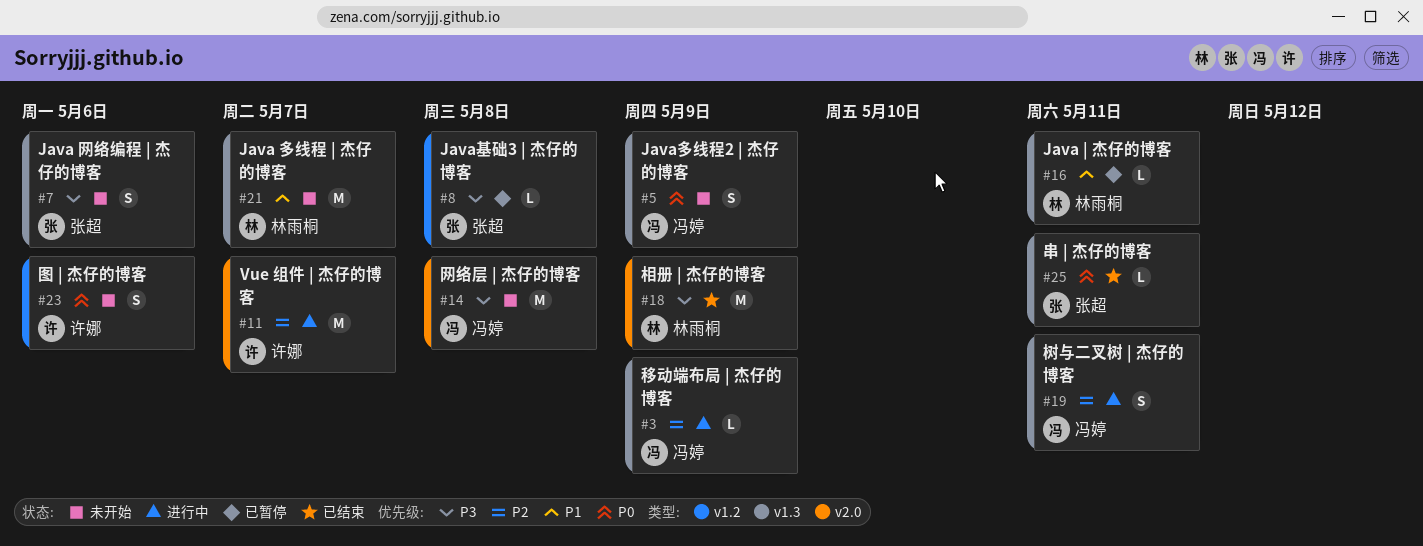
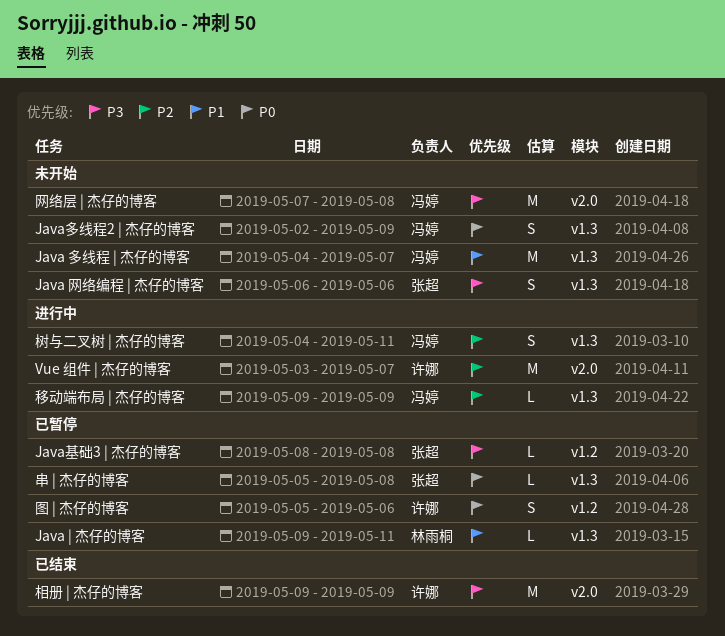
Java 多线程 | 杰仔的博客, owner: 林雨桐 -> 冯婷
串 | 杰仔的博客, status: 已结束 -> 已暂停
串 | 杰仔的博客, due: May 11 -> May 8
图 | 杰仔的博客, status: 未开始 -> 已暂停
相册 | 杰仔的博客, owner: 林雨桐 -> 许娜

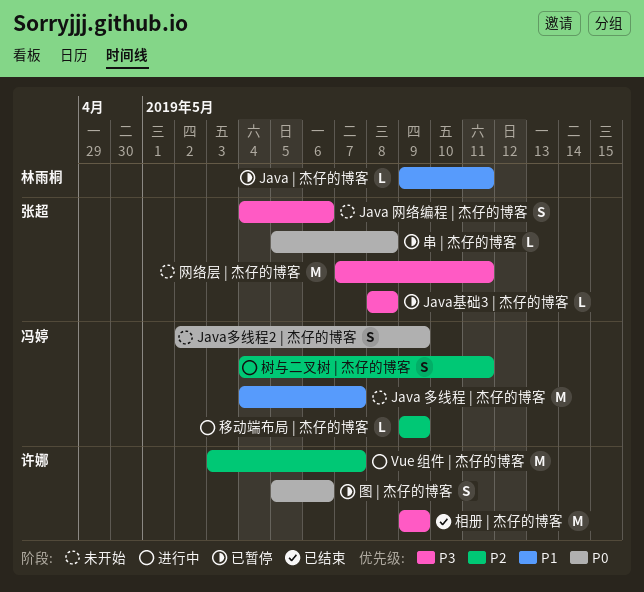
Java 网络编程 | 杰仔的博客, start: May 6 -> May 4
网络层 | 杰仔的博客, owner: 冯婷 -> 张超
网络层 | 杰仔的博客, due: May 8 -> May 11

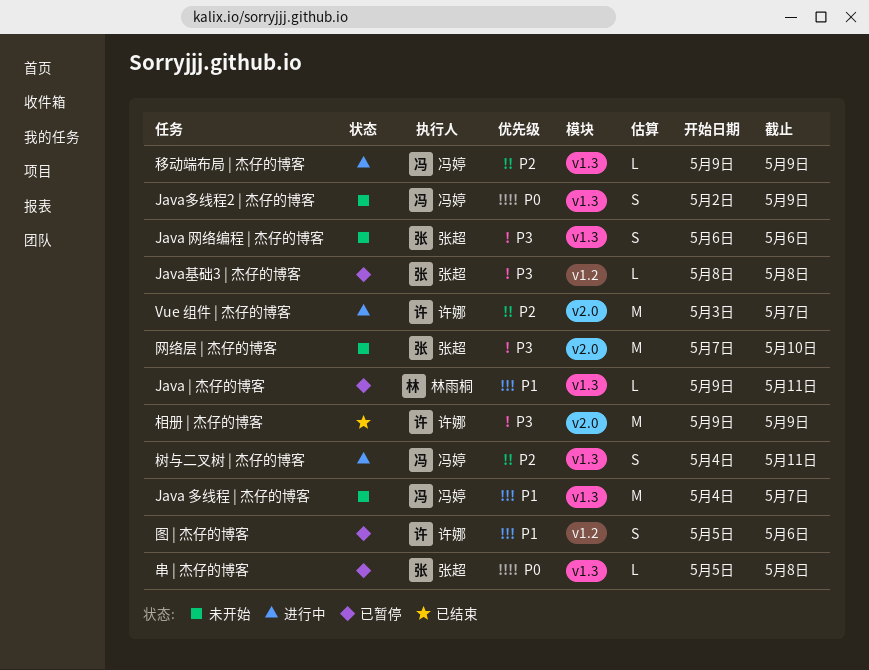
Java 网络编程 | 杰仔的博客, start: May 4 -> May 6
图 | 杰仔的博客, priority: P0 -> P1
网络层 | 杰仔的博客, due: May 11 -> May 10

